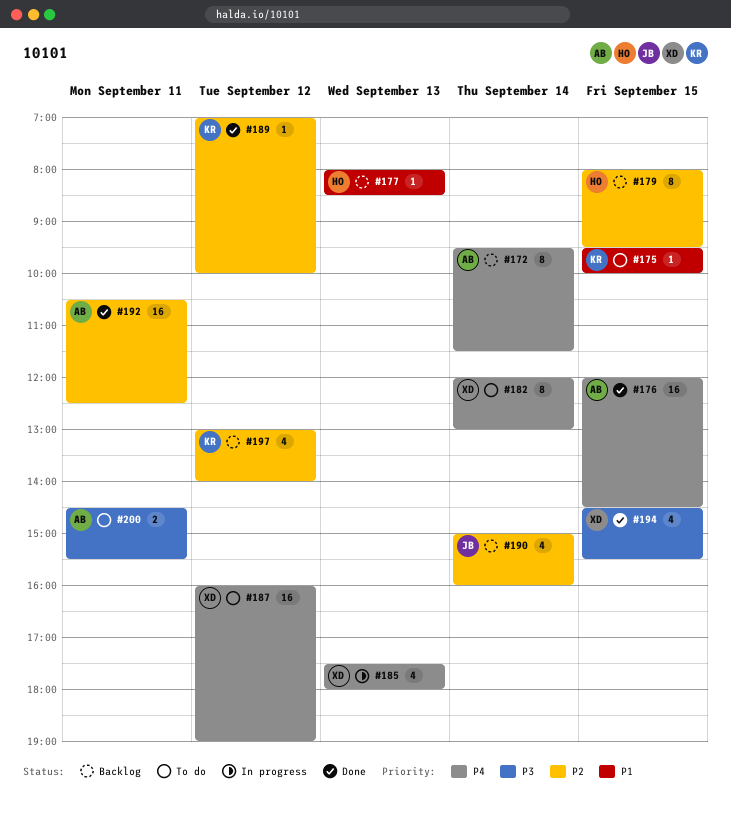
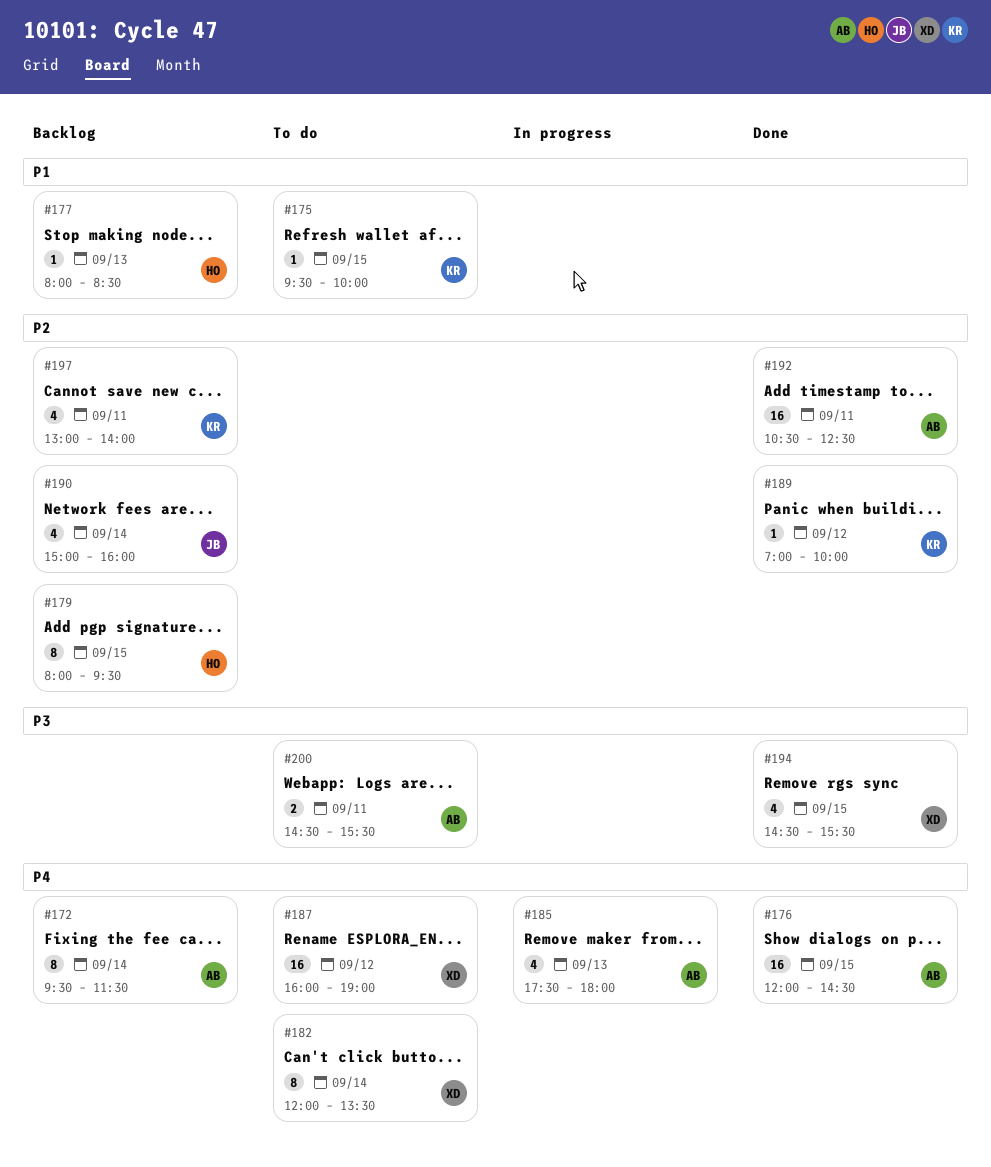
#182, ends: 13:00 -> 13:30
#185, owner: XD -> AB
#197, day: Sep 12 -> Sep 11

